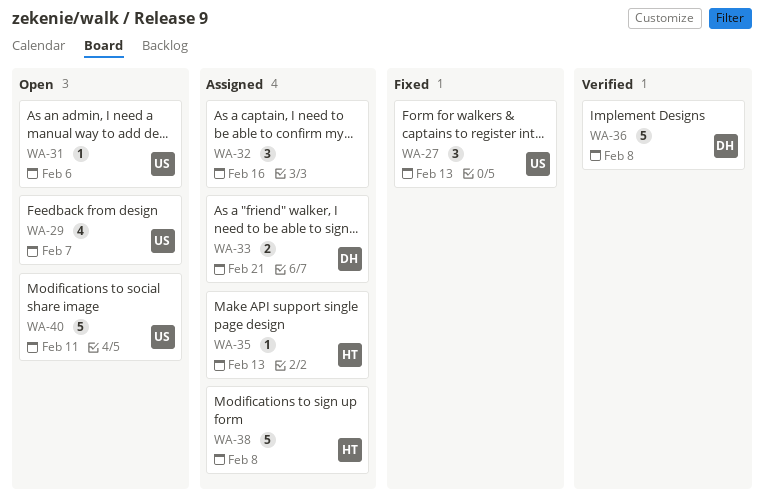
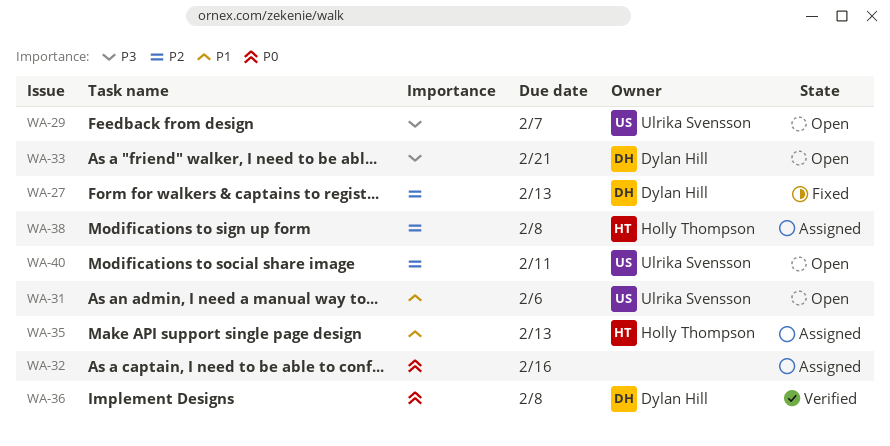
WA-27, owner: Ulrika Svensson -> Dylan Hill
WA-33, status: Assigned -> Open

